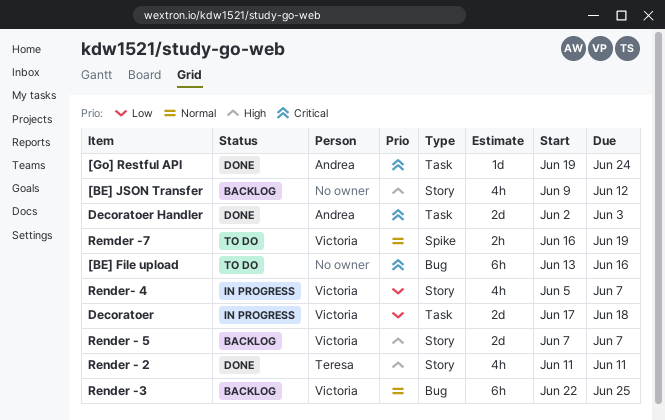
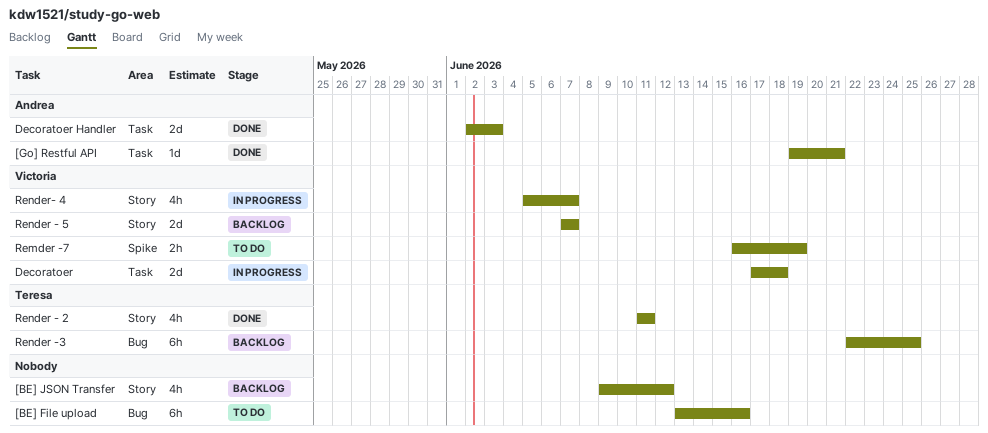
[Go] Restful API, due: Jun 24 -> Jun 21
Render -3, owner: Victoria -> Teresa

